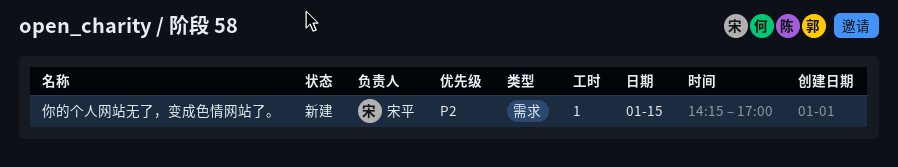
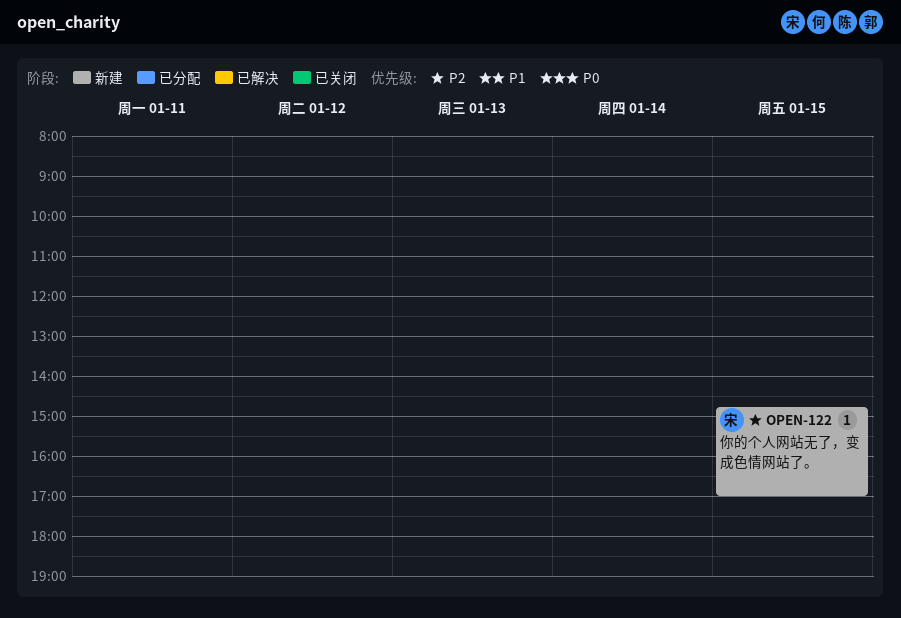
你的个人网站无了，变成色情网站了。, begins: 14:15 -> 14:45

